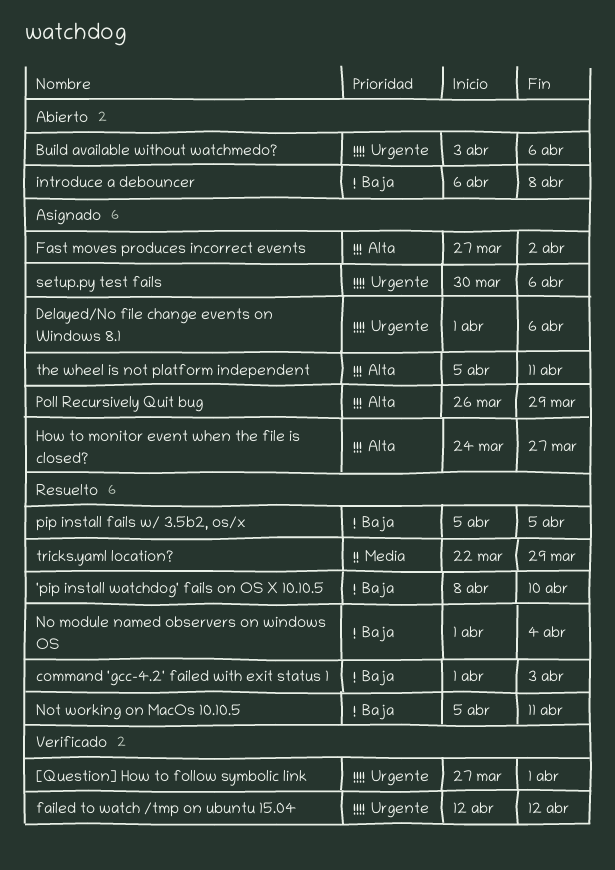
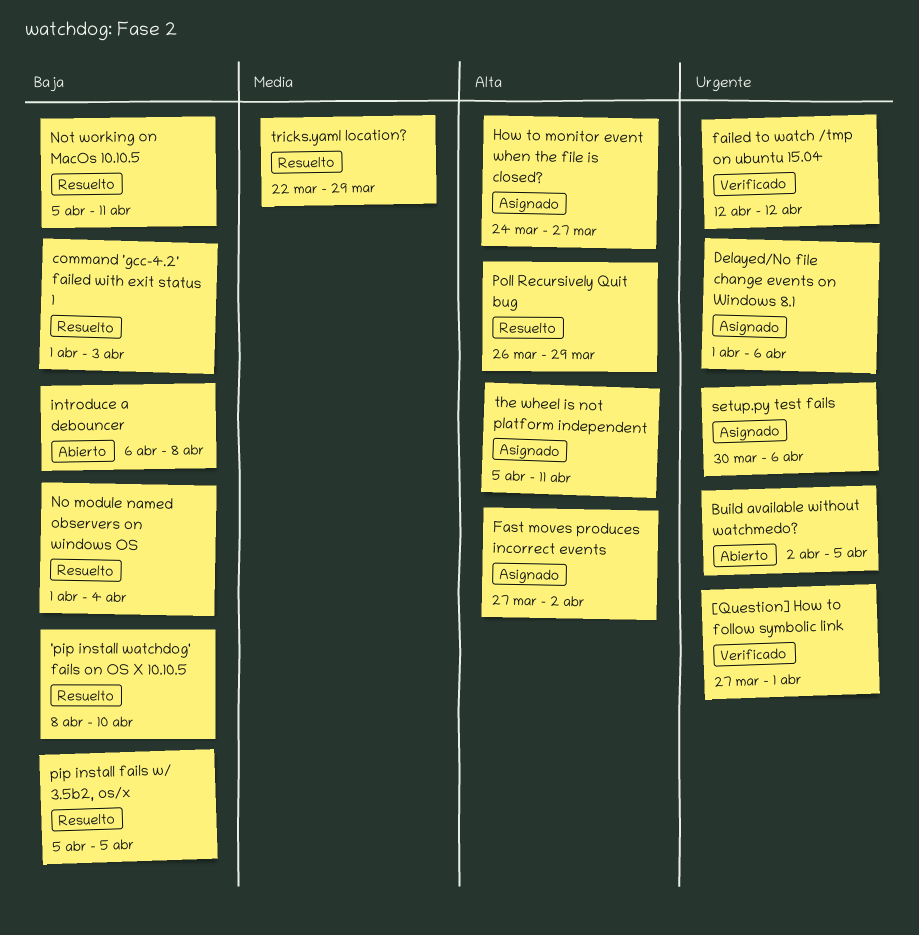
Build available without watchmedo?, start: Apr 3 -> Apr 2
Build available without watchmedo?, due: Apr 6 -> Apr 5
Poll Recursively Quit bug, status: Asignado -> Resuelto

